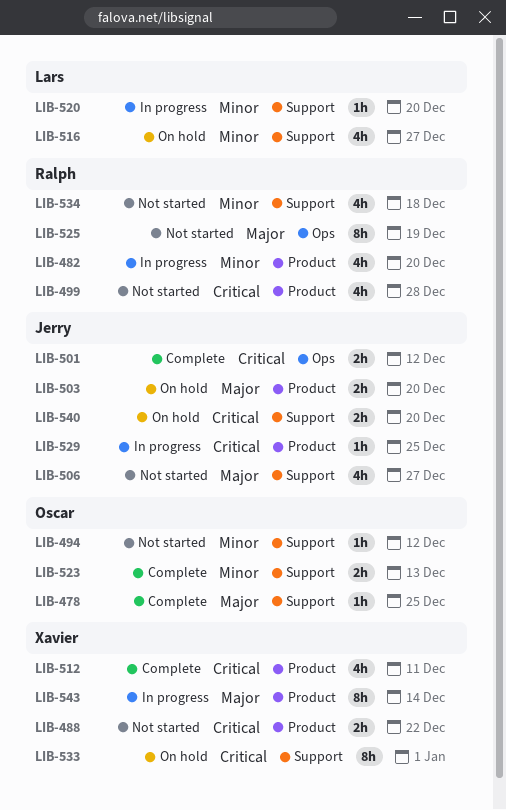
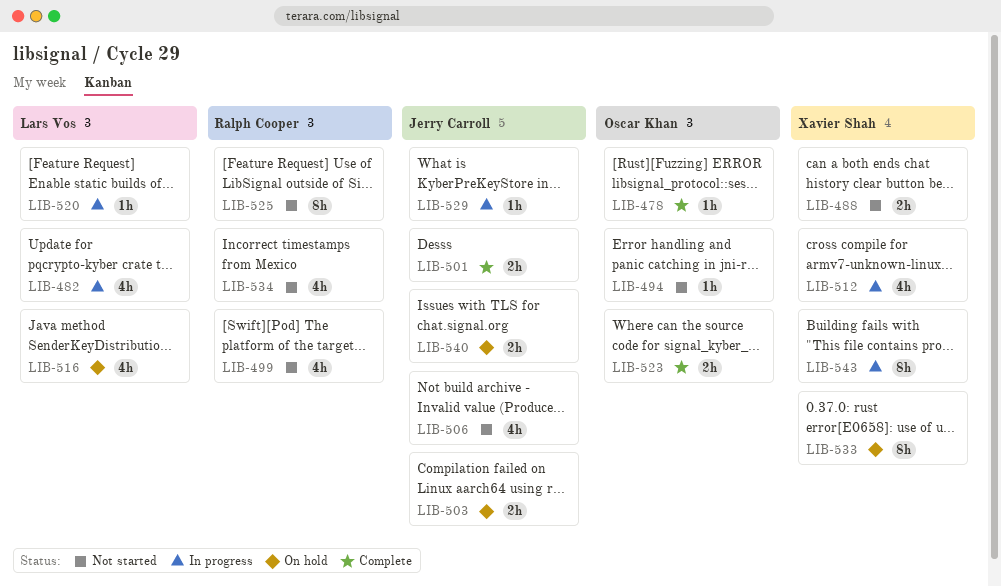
LIB-482, owner: Ralph Cooper -> Lars Vos
LIB-512, status: Complete -> In progress

